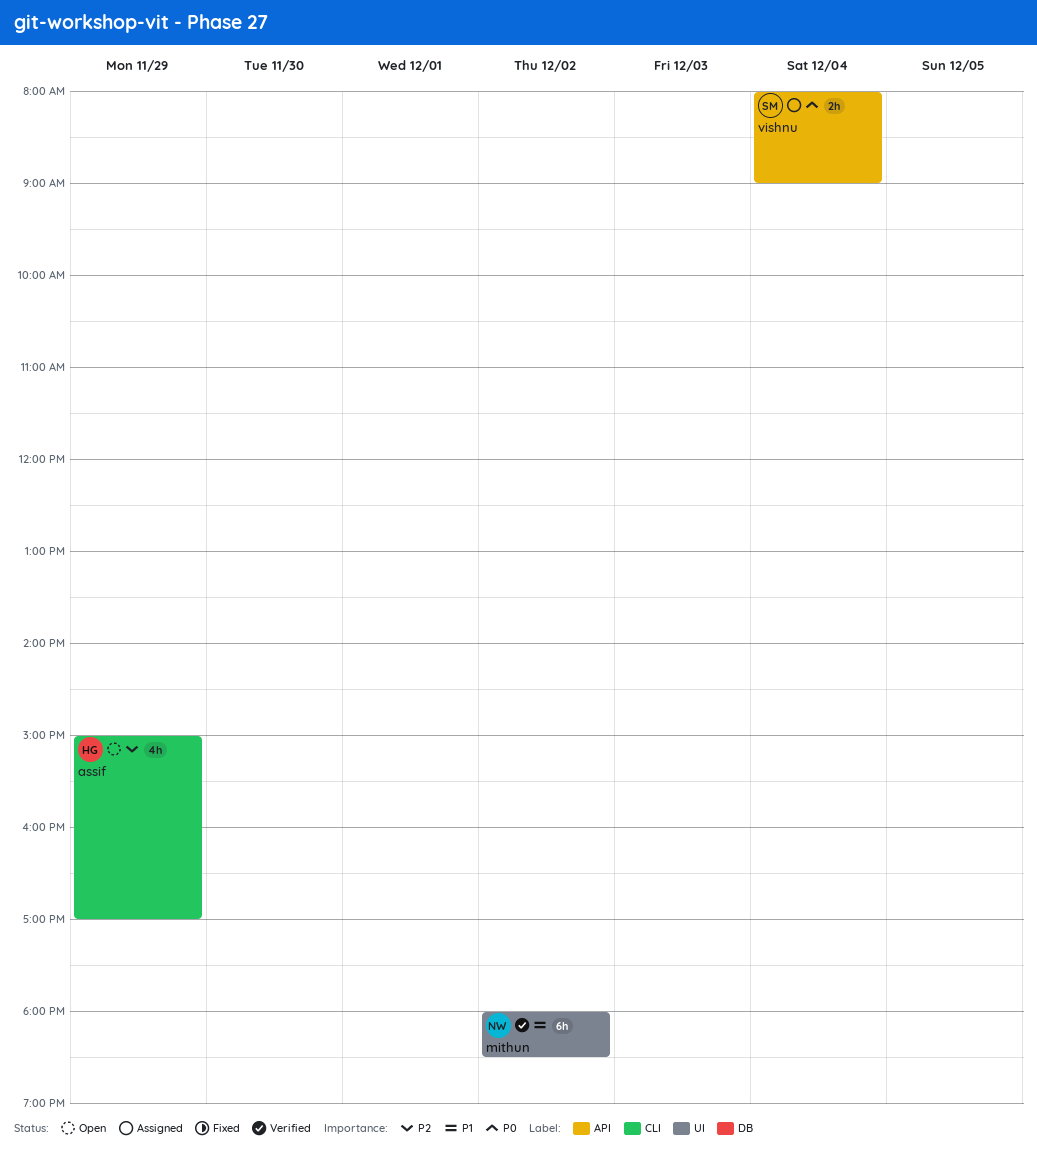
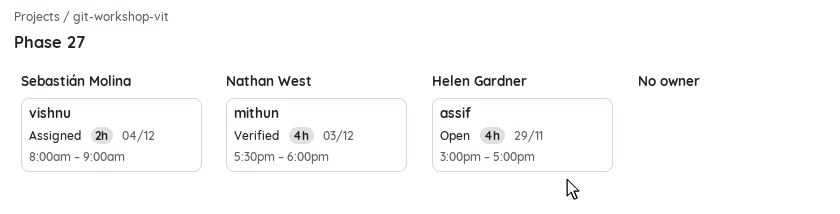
mithun, estimate: 6h -> 4h
mithun, day: Dec 2 -> Dec 3
mithun, begins: 18:00 -> 17:30
mithun, ends: 18:30 -> 18:00

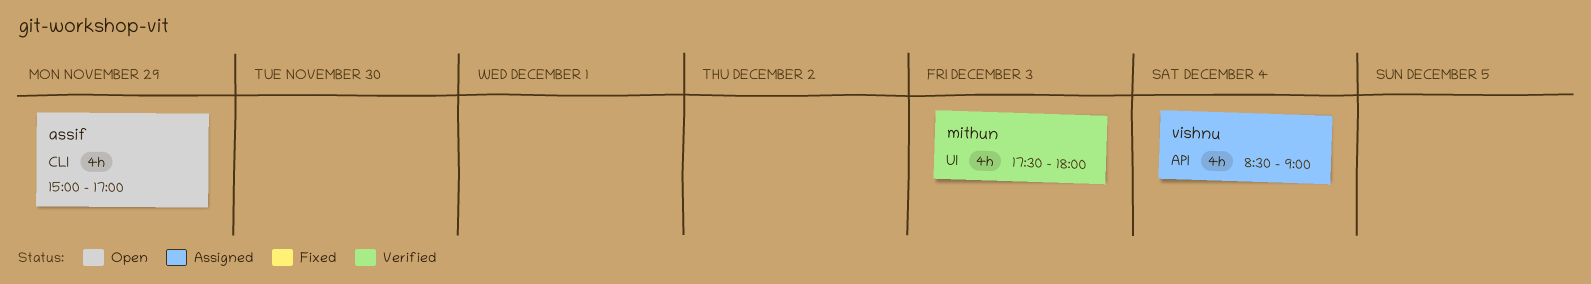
vishnu, estimate: 2h -> 4h
vishnu, begins: 08:00 -> 08:30

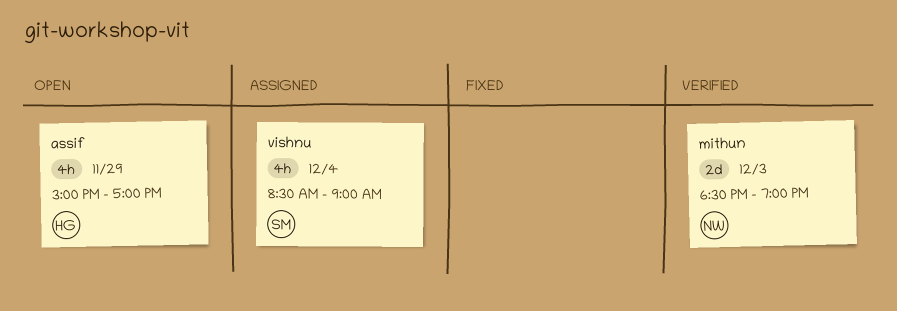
mithun, estimate: 4h -> 2d
mithun, begins: 17:30 -> 18:30
mithun, ends: 18:00 -> 19:00

